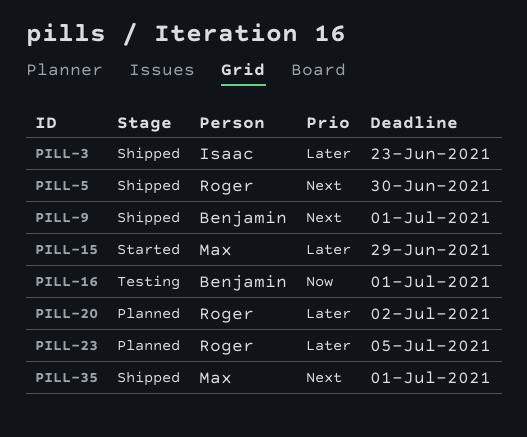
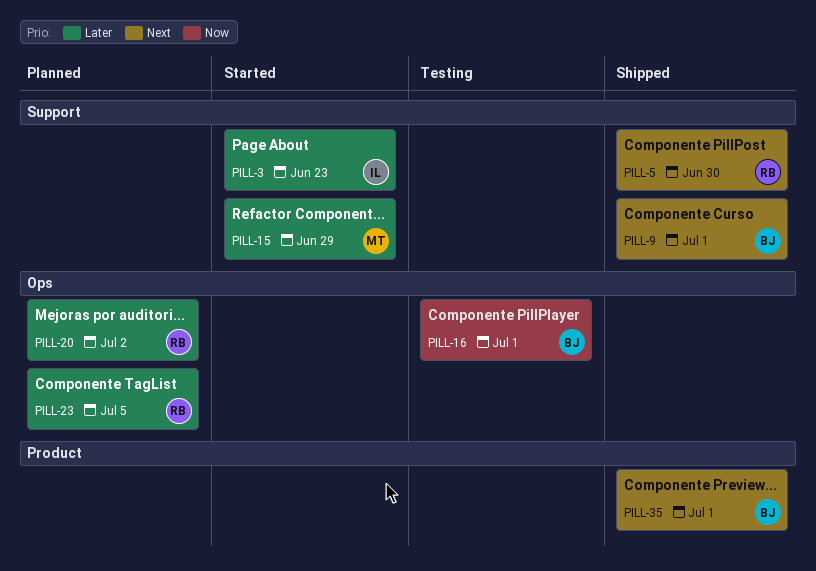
PILL-3, status: Shipped -> Started
PILL-35, owner: Max -> Benjamin

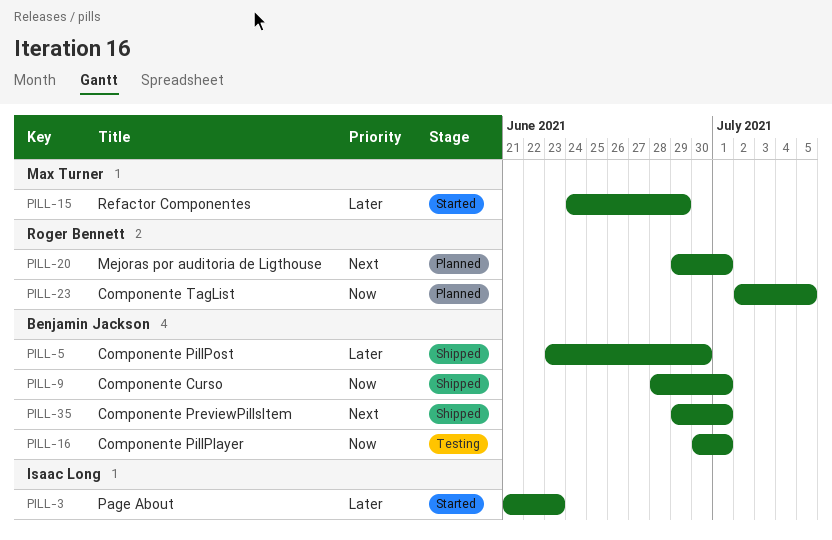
PILL-5, owner: Roger Bennett -> Benjamin Jackson
PILL-5, priority: Next -> Later
PILL-9, priority: Next -> Now
PILL-20, priority: Later -> Next
PILL-20, due: Jul 2 -> Jul 1
PILL-23, priority: Later -> Now

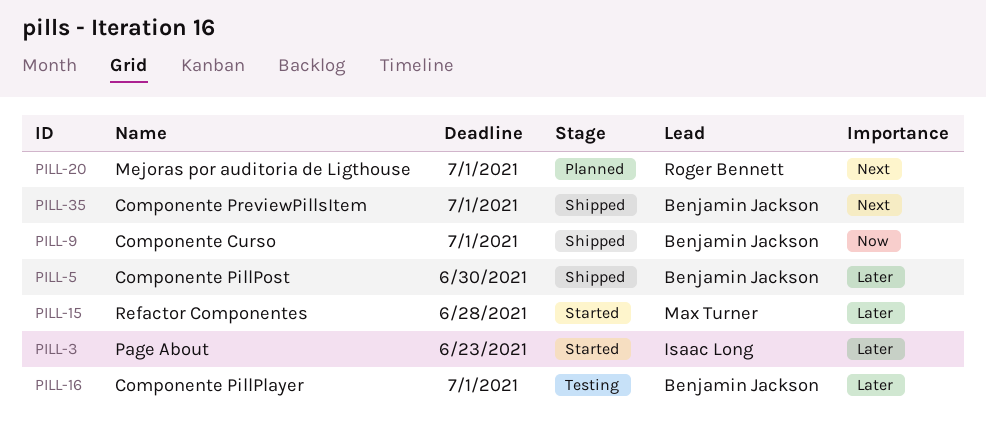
PILL-15, due: Jun 29 -> Jun 28
PILL-16, priority: Now -> Later
PILL-23: present -> none

